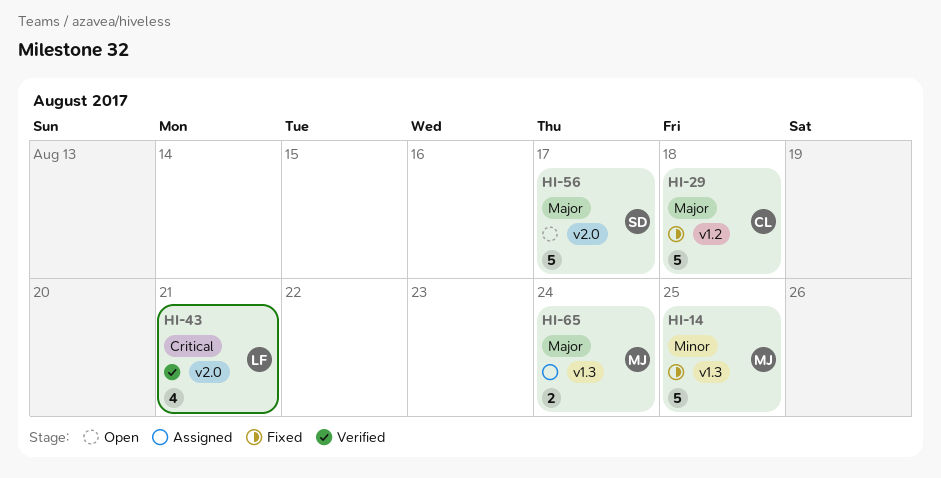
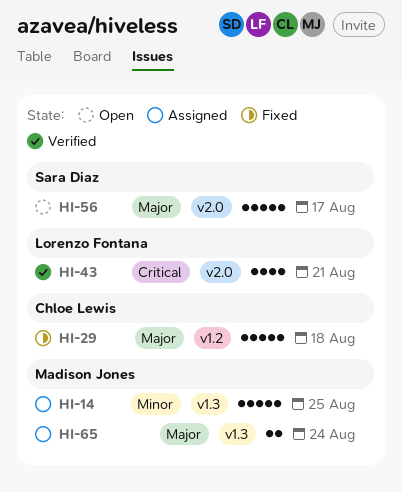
HI-14, status: Fixed -> Assigned

